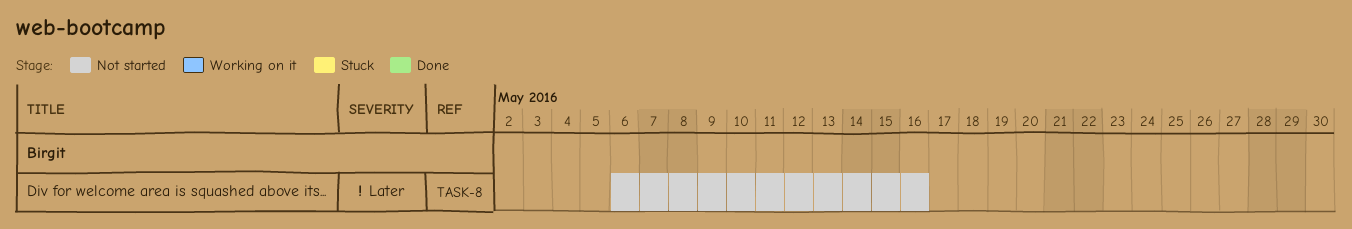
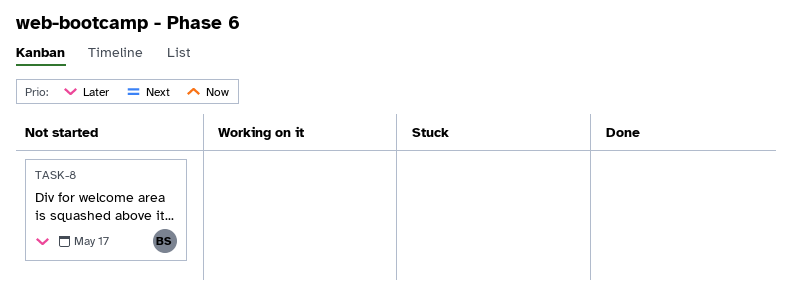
TASK-8, due: May 16 -> May 17

